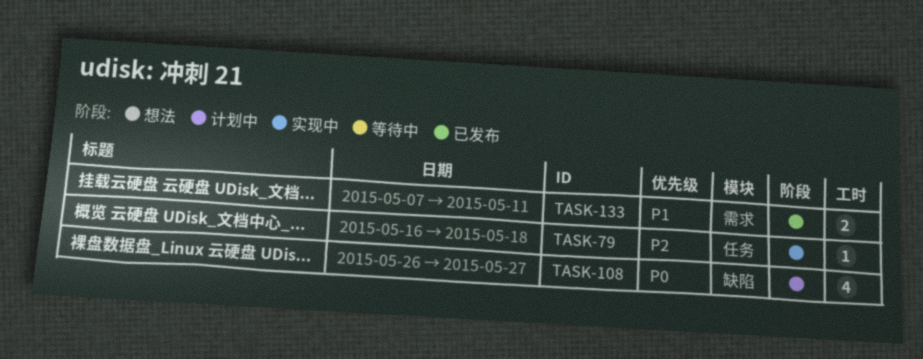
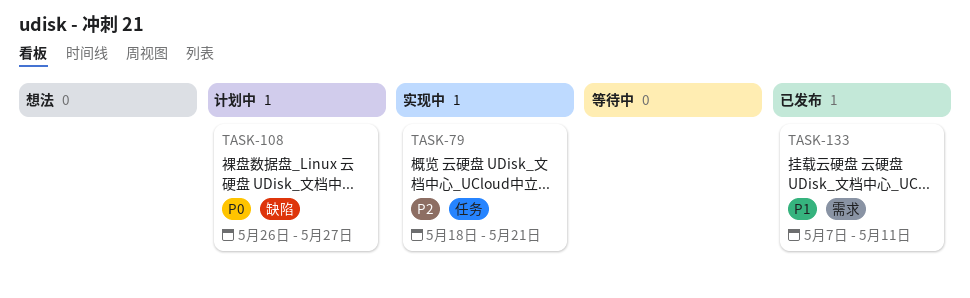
TASK-79, start: May 16 -> May 18
TASK-79, due: May 18 -> May 21

